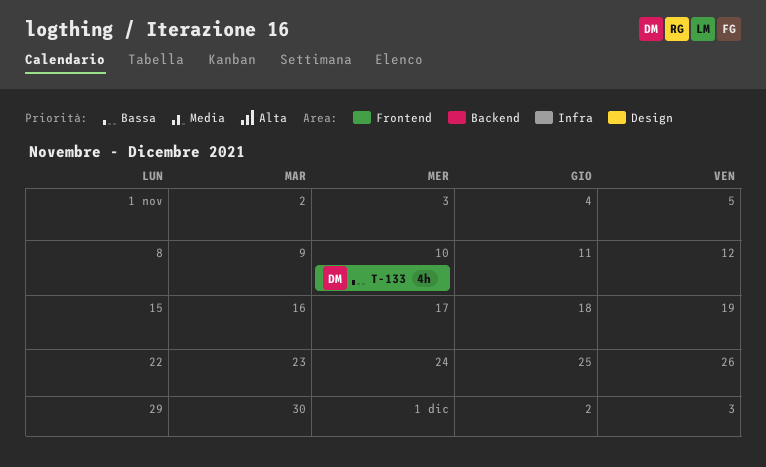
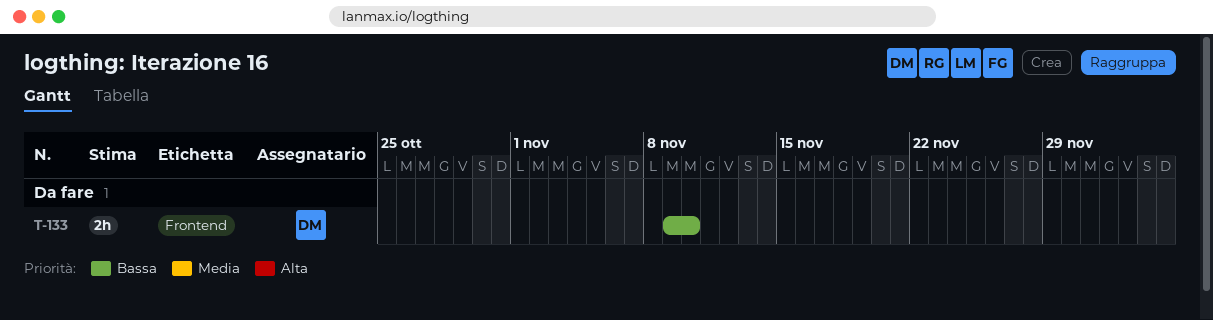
T-133, estimate: 4h -> 2h
T-133, start: Nov 10 -> Nov 9

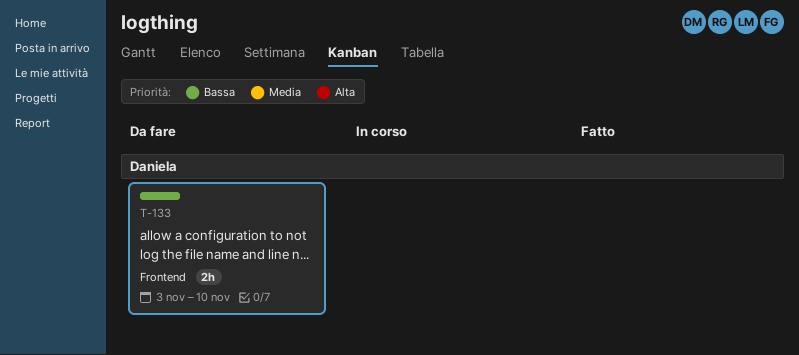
T-133, start: Nov 9 -> Nov 3

